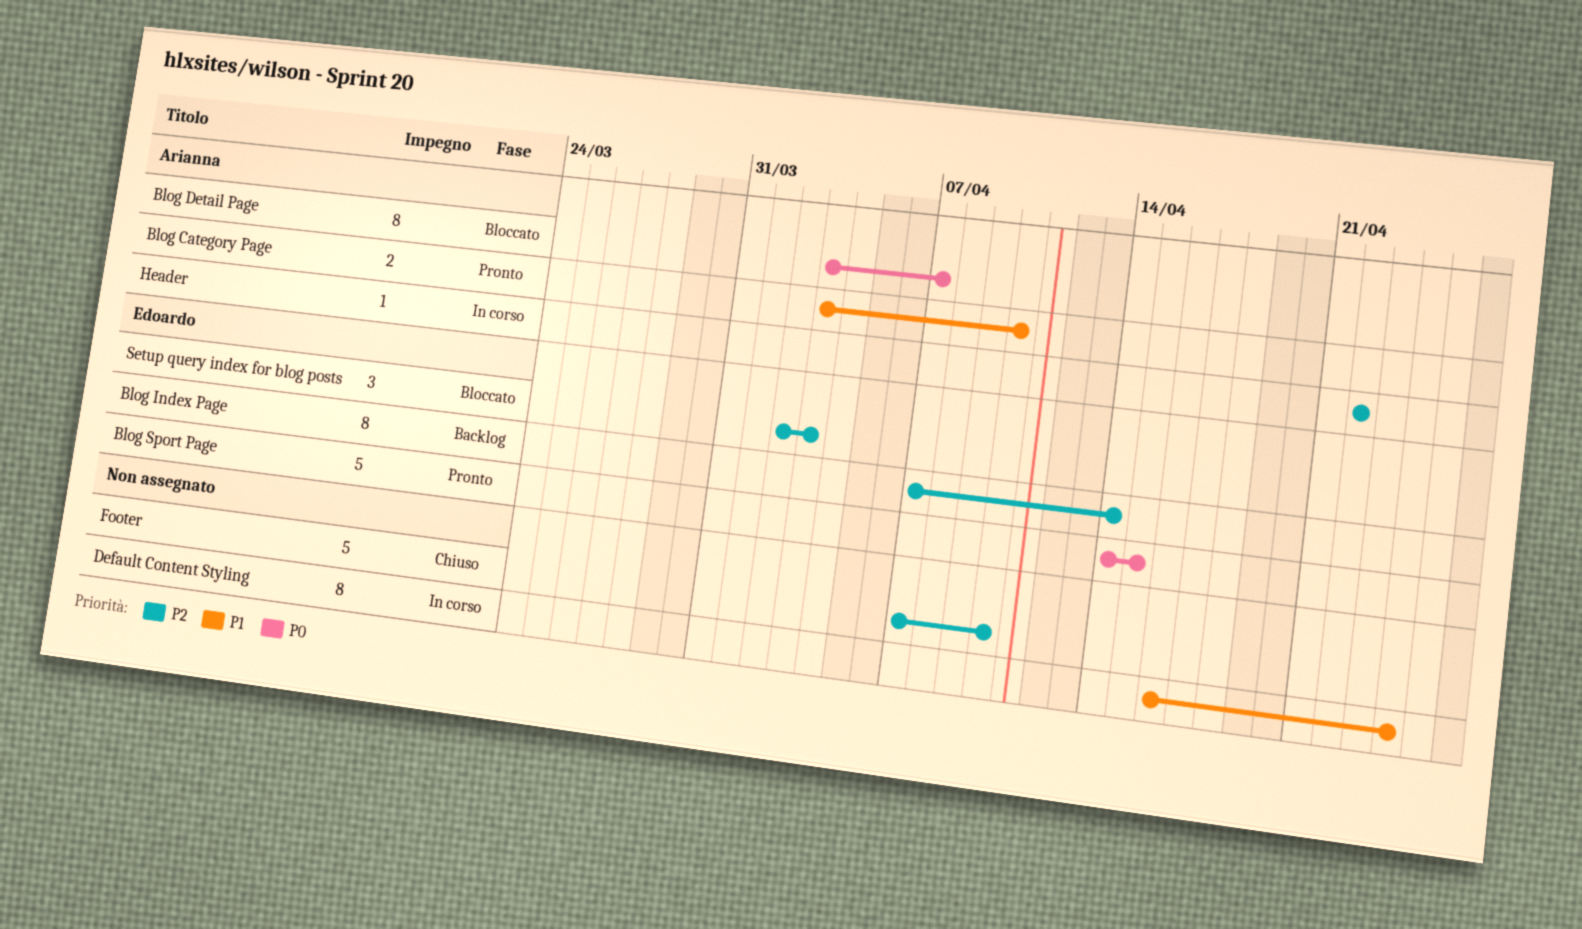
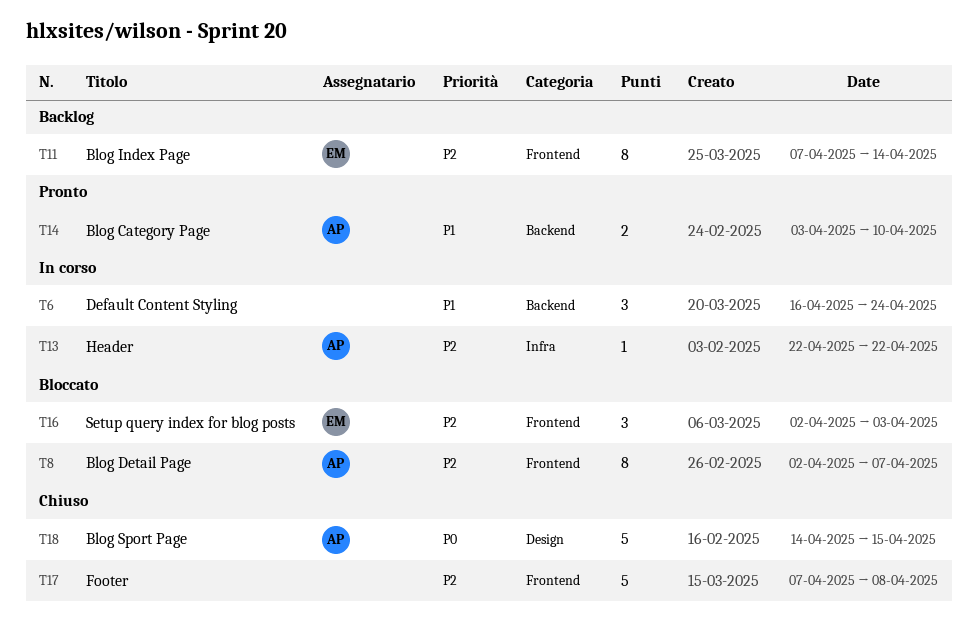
Blog Detail Page, priority: P0 -> P2
Blog Detail Page, start: Apr 3 -> Apr 2
Blog Sport Page, status: Pronto -> Chiuso
Blog Sport Page, owner: Edoardo -> Arianna
Default Content Styling, estimate: 8 -> 3
Footer, due: Apr 10 -> Apr 8

